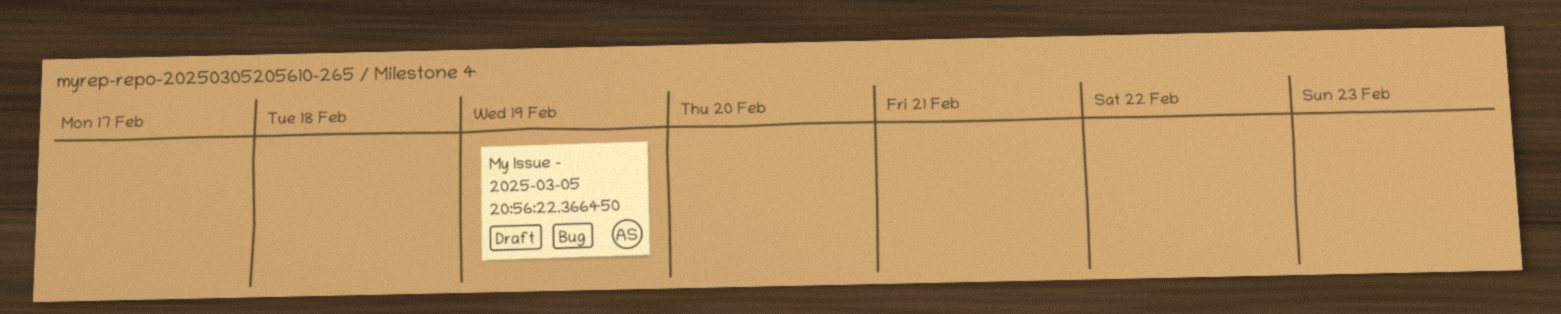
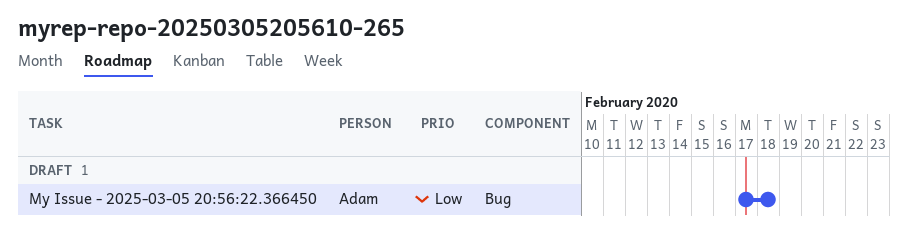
My Issue - 2025-03-05 20:56:22.366450, due: Feb 19 -> Feb 18

